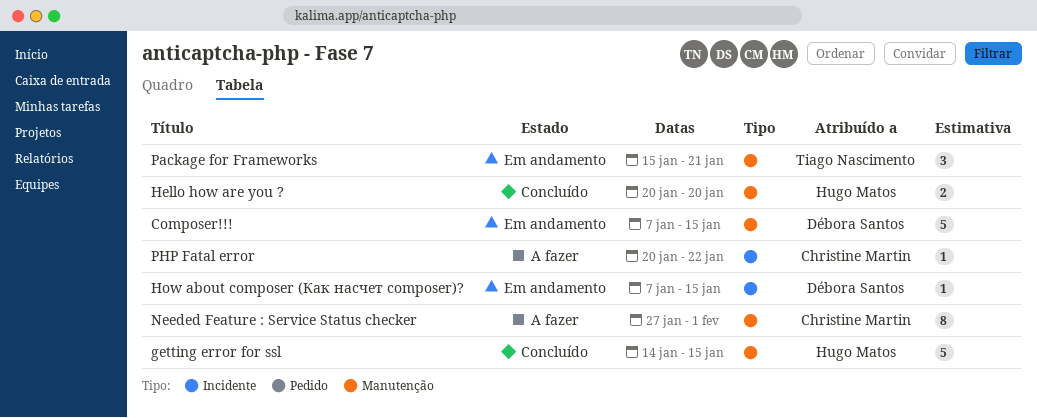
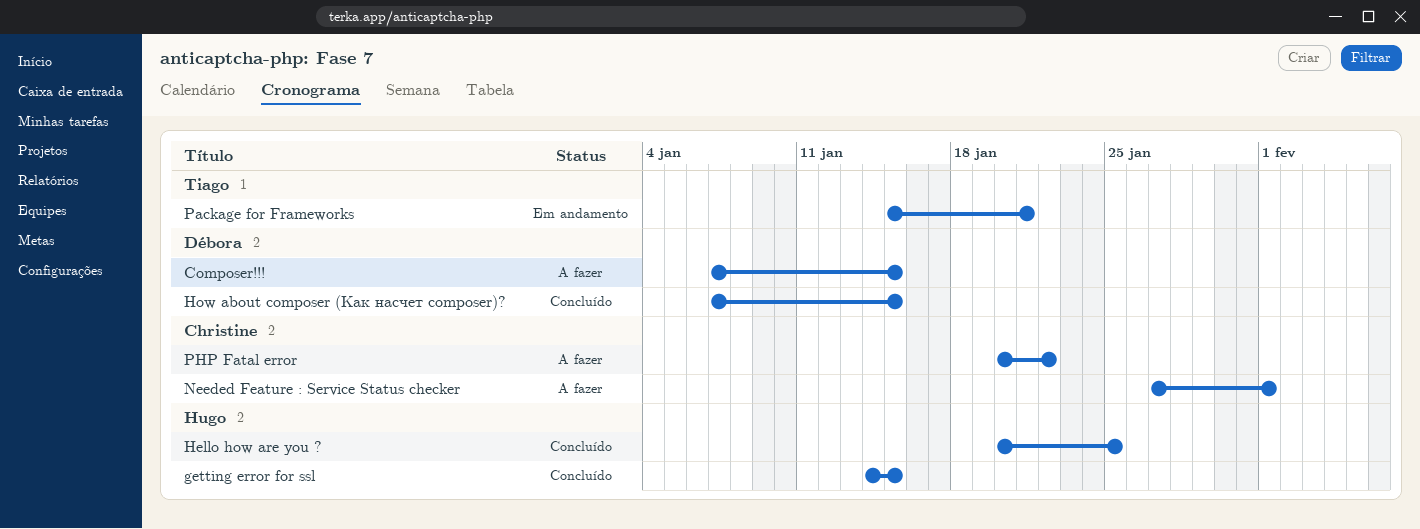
Composer!!!, status: Em andamento -> A fazer
Hello how are you ?, due: Jan 20 -> Jan 25
How about composer (Как насчет composer)?, status: Em andamento -> Concluído

